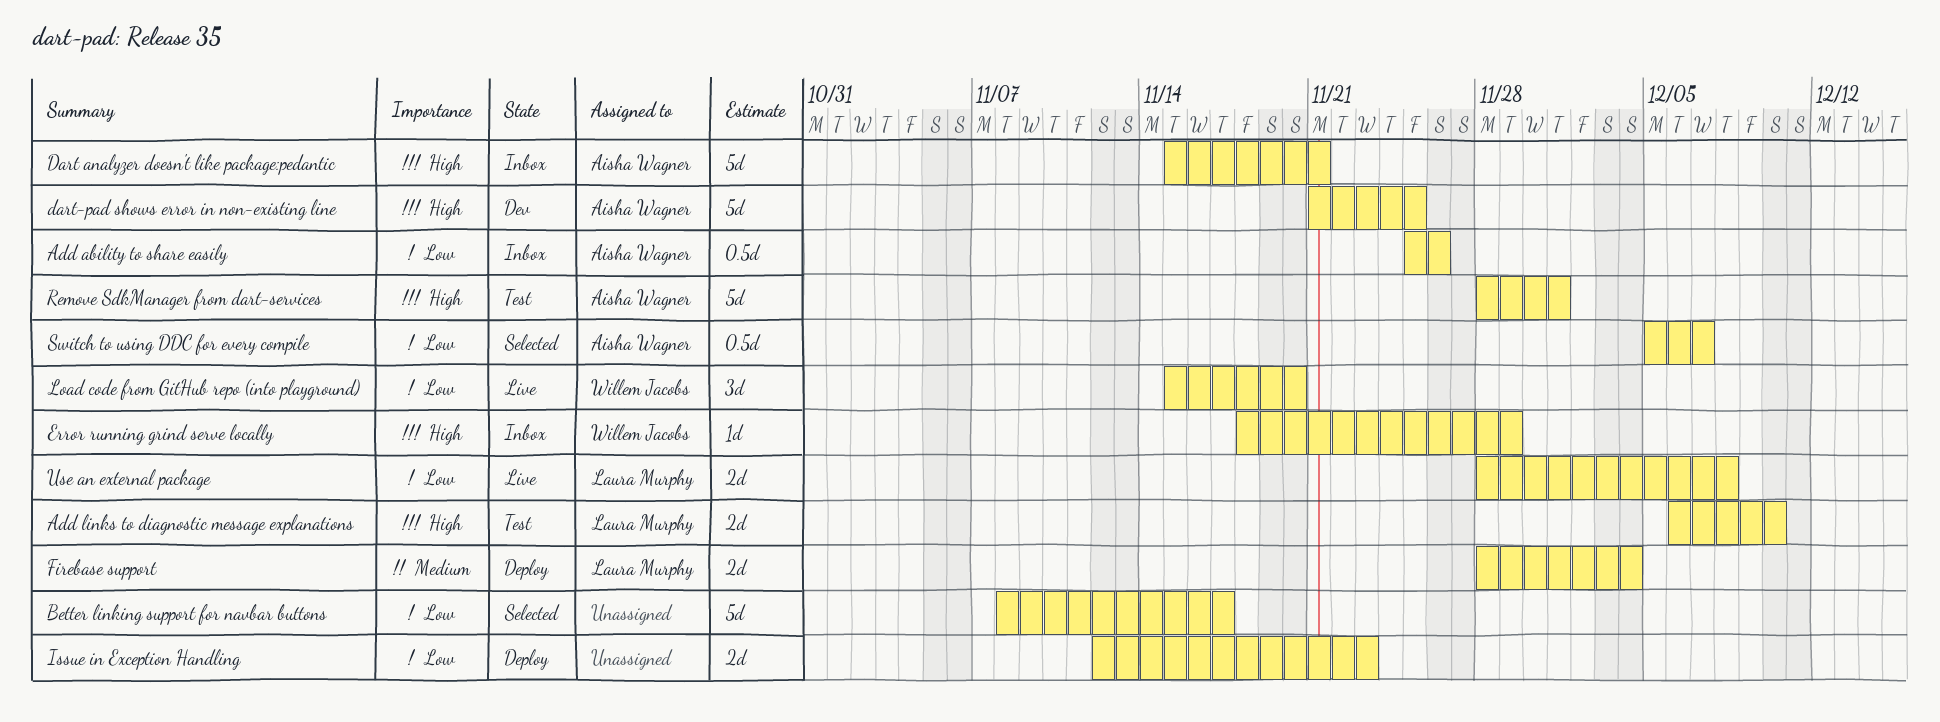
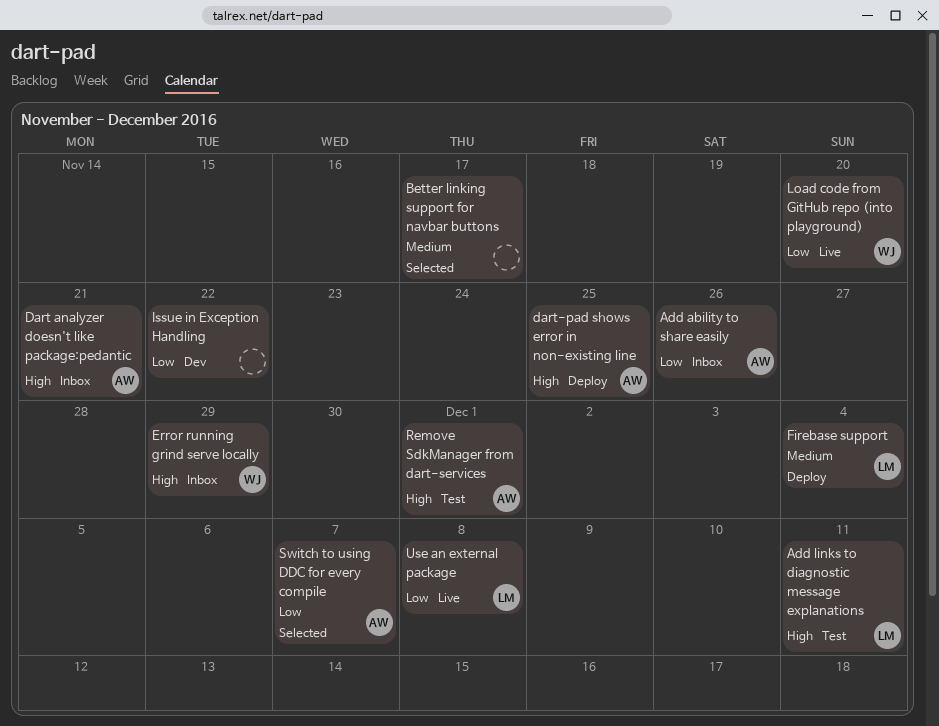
Add links to diagnostic message explanations, due: Dec 10 -> Dec 11
Better linking support for navbar buttons, priority: Low -> Medium
dart-pad shows error in non-existing line, status: Dev -> Deploy
Issue in Exception Handling, status: Deploy -> Dev
Issue in Exception Handling, due: Nov 23 -> Nov 22

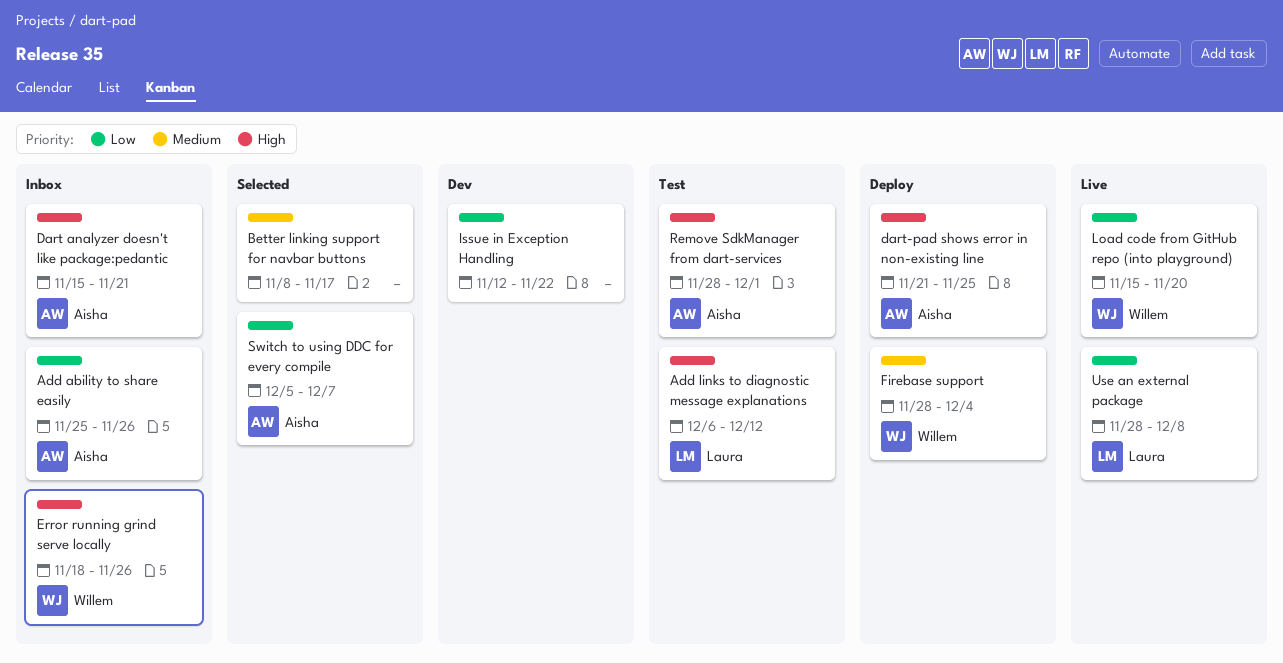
Add links to diagnostic message explanations, due: Dec 11 -> Dec 12
Error running grind serve locally, due: Nov 29 -> Nov 26
Firebase support, owner: Laura -> Willem

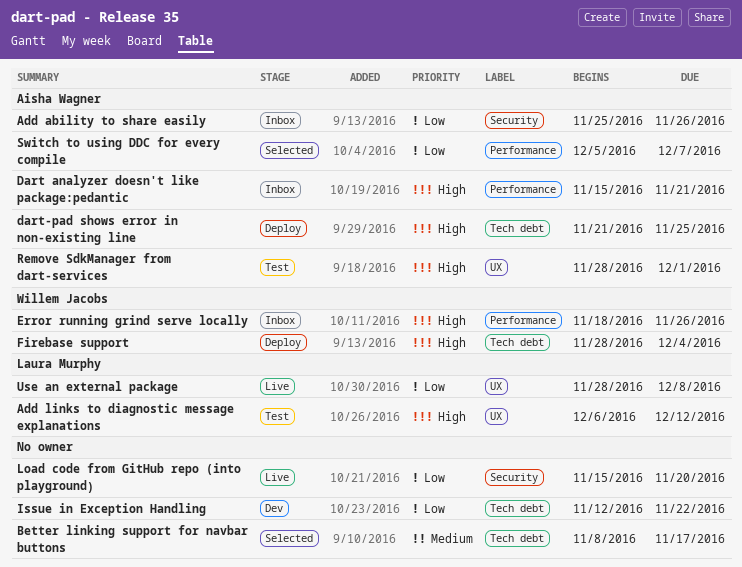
Firebase support, priority: Medium -> High
Load code from GitHub repo (into playground), owner: Willem Jacobs -> none

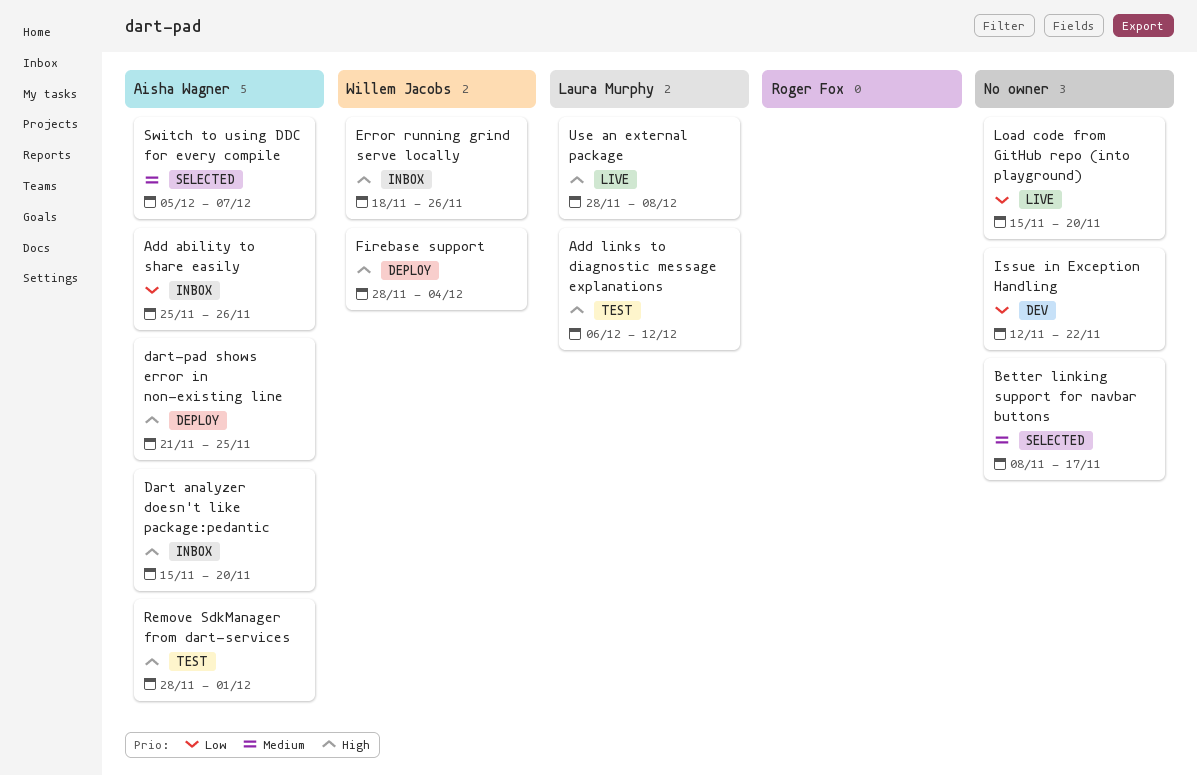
Dart analyzer doesn't like package:pedantic, due: Nov 21 -> Nov 20
Switch to using DDC for every compile, priority: Low -> Medium
Use an external package, priority: Low -> High

